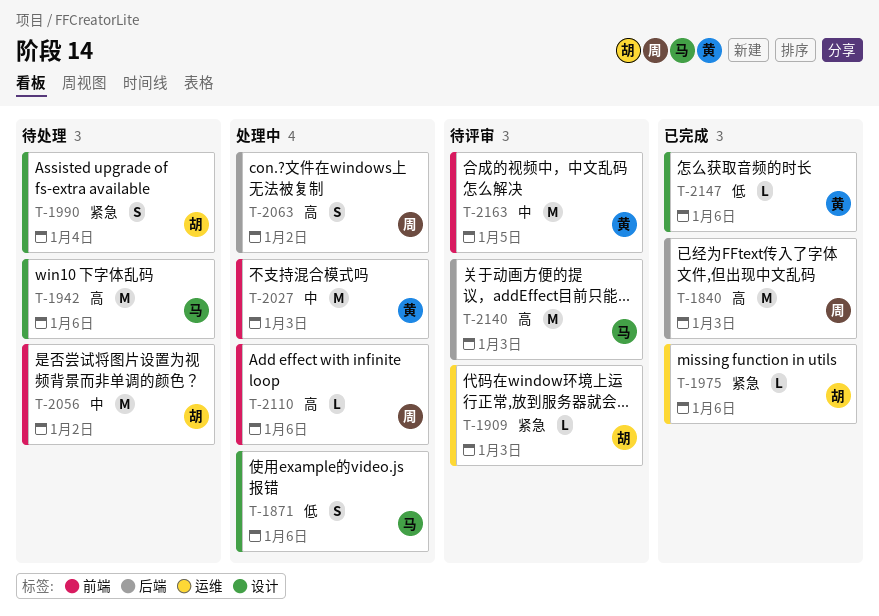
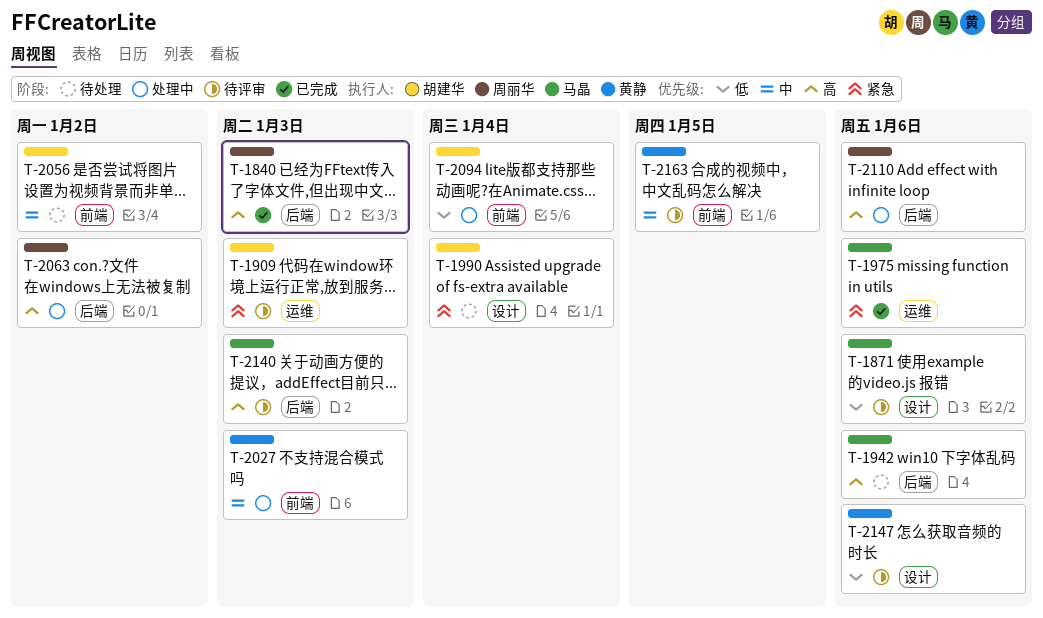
T-1871, status: 处理中 -> 待评审
T-1942, label: 设计 -> 后端
T-1975, owner: 胡建华 -> 马晶
T-2094: none -> present
T-2110, label: 前端 -> 后端
T-2147, status: 已完成 -> 待评审

